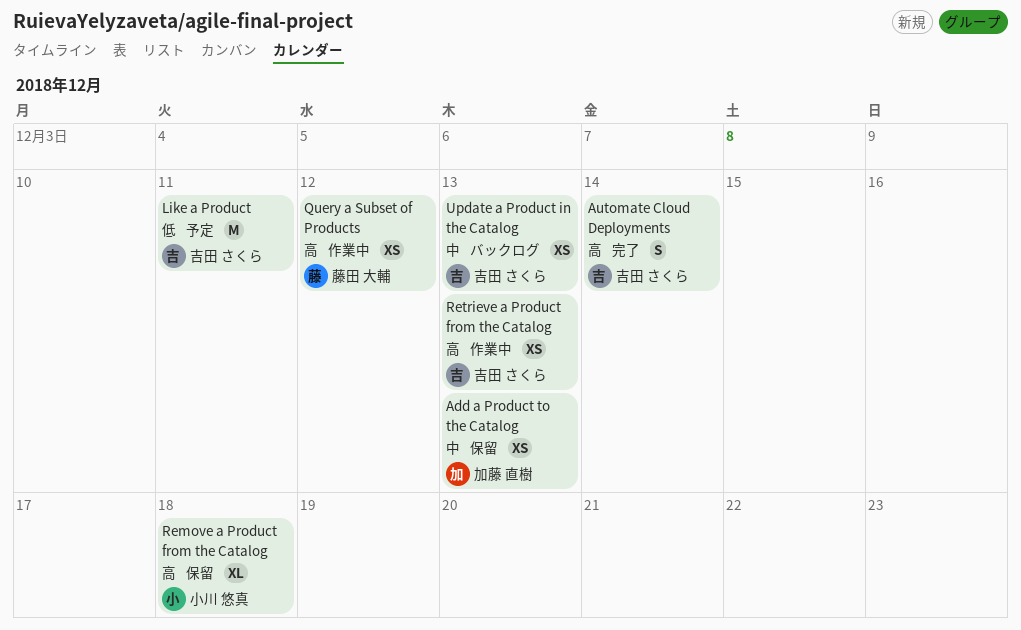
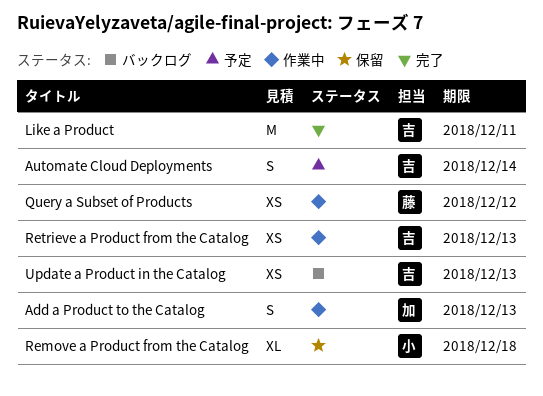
Add a Product to the Catalog, status: 保留 -> 作業中
Add a Product to the Catalog, estimate: XS -> S
Automate Cloud Deployments, status: 完了 -> 予定
Like a Product, status: 予定 -> 完了

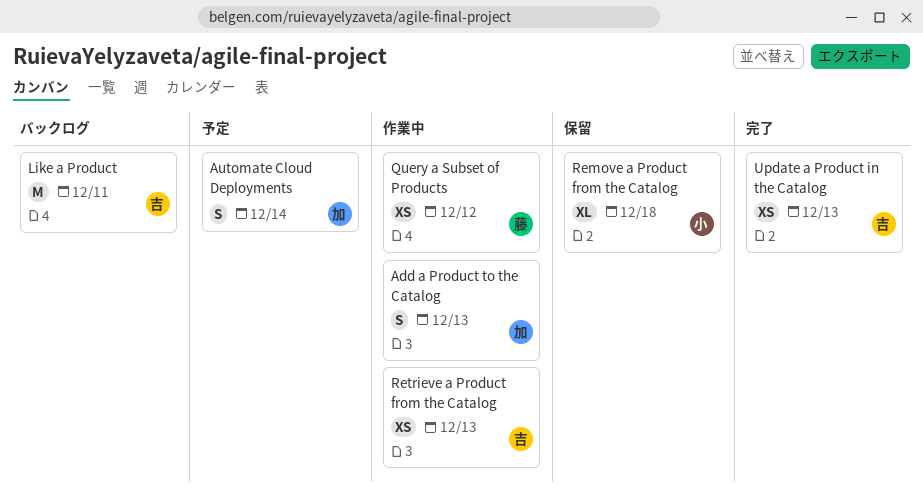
Automate Cloud Deployments, owner: 吉 -> 加
Like a Product, status: 完了 -> バックログ
Update a Product in the Catalog, status: バックログ -> 完了

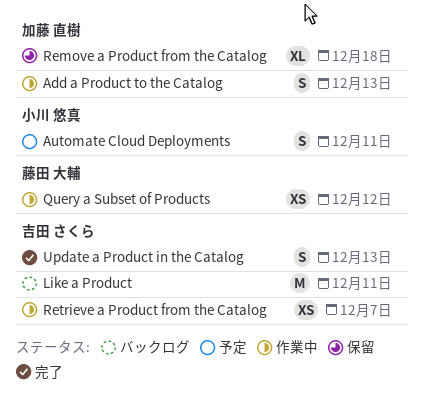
Automate Cloud Deployments, owner: 加藤 直樹 -> 小川 悠真
Automate Cloud Deployments, due: Dec 14 -> Dec 11
Remove a Product from the Catalog, owner: 小川 悠真 -> 加藤 直樹
Retrieve a Product from the Catalog, due: Dec 13 -> Dec 7
Update a Product in the Catalog, estimate: XS -> S

